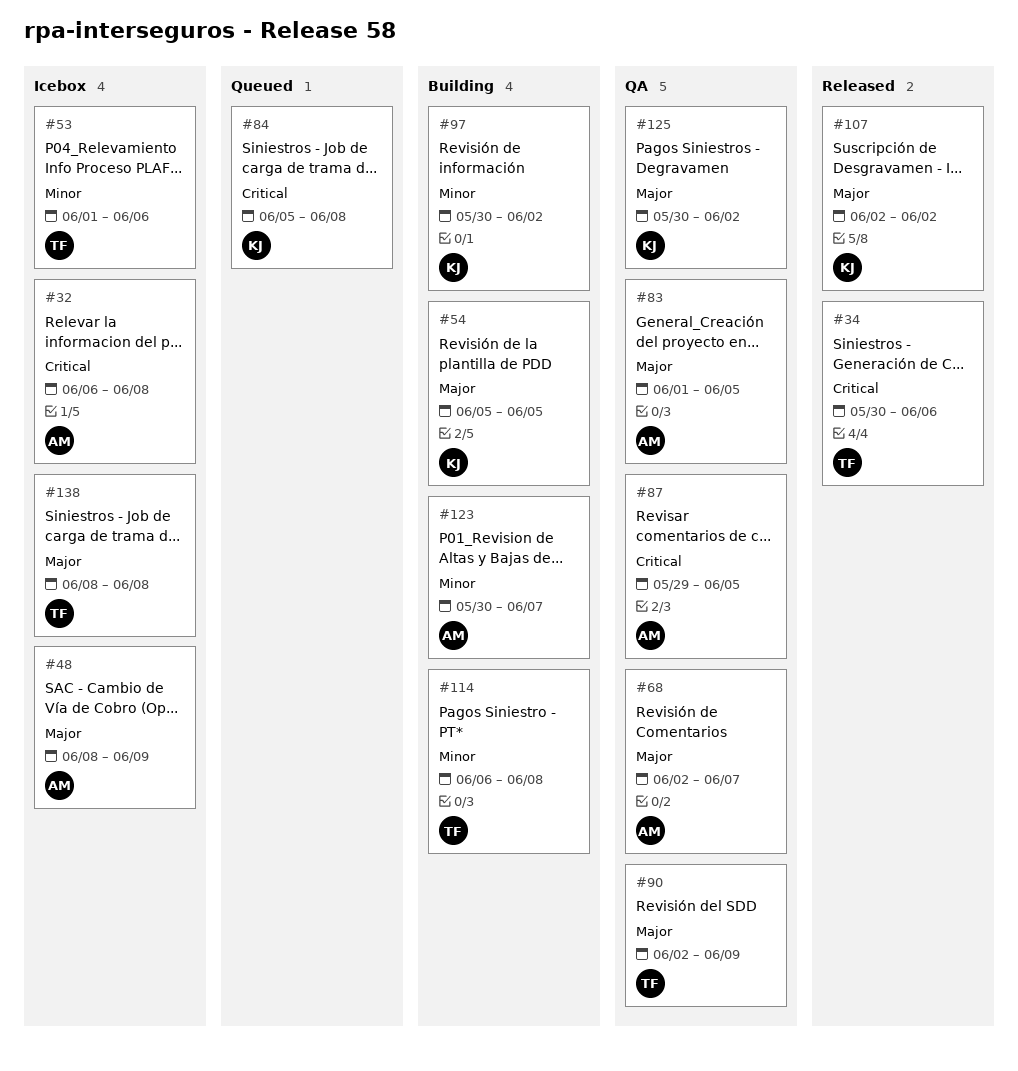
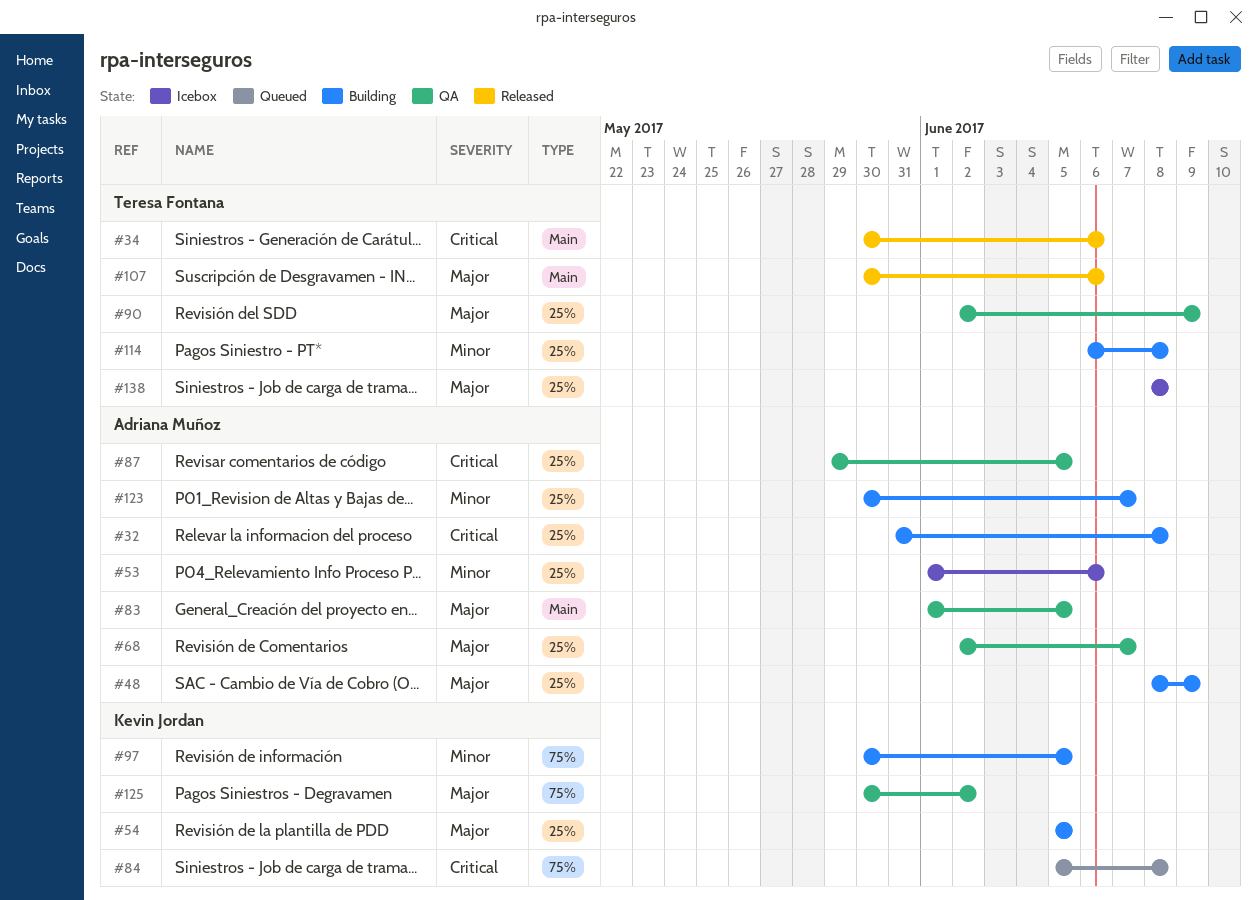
#32, status: Icebox -> Building
#32, start: Jun 6 -> May 31
#48, status: Icebox -> Building
#53, owner: Teresa Fontana -> Adriana Muñoz
#97, due: Jun 2 -> Jun 5
#107, owner: Kevin Jordan -> Teresa Fontana
#107, start: Jun 2 -> May 30
#107, due: Jun 2 -> Jun 6

